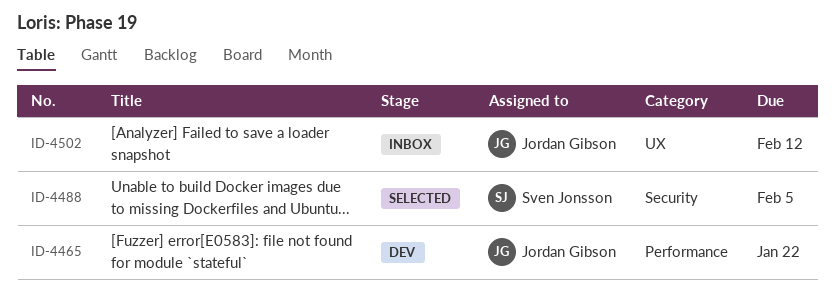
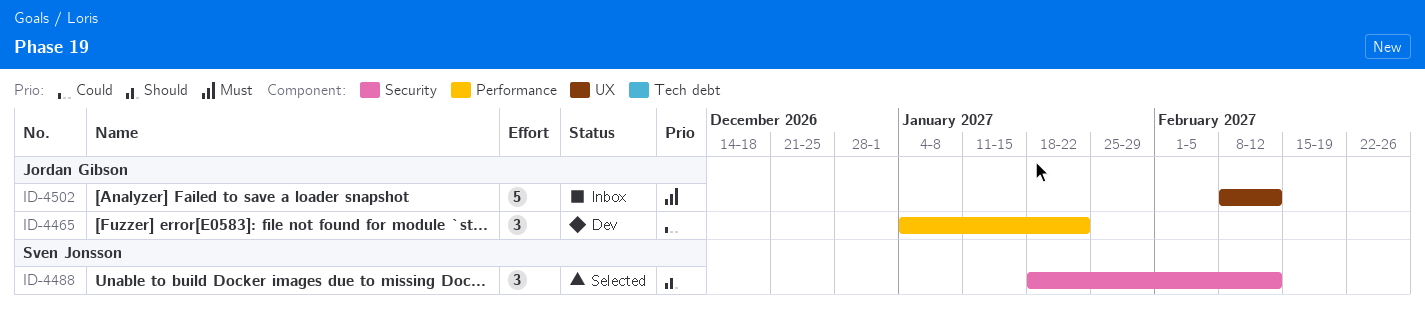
ID-4488, due: Feb 5 -> Feb 12

